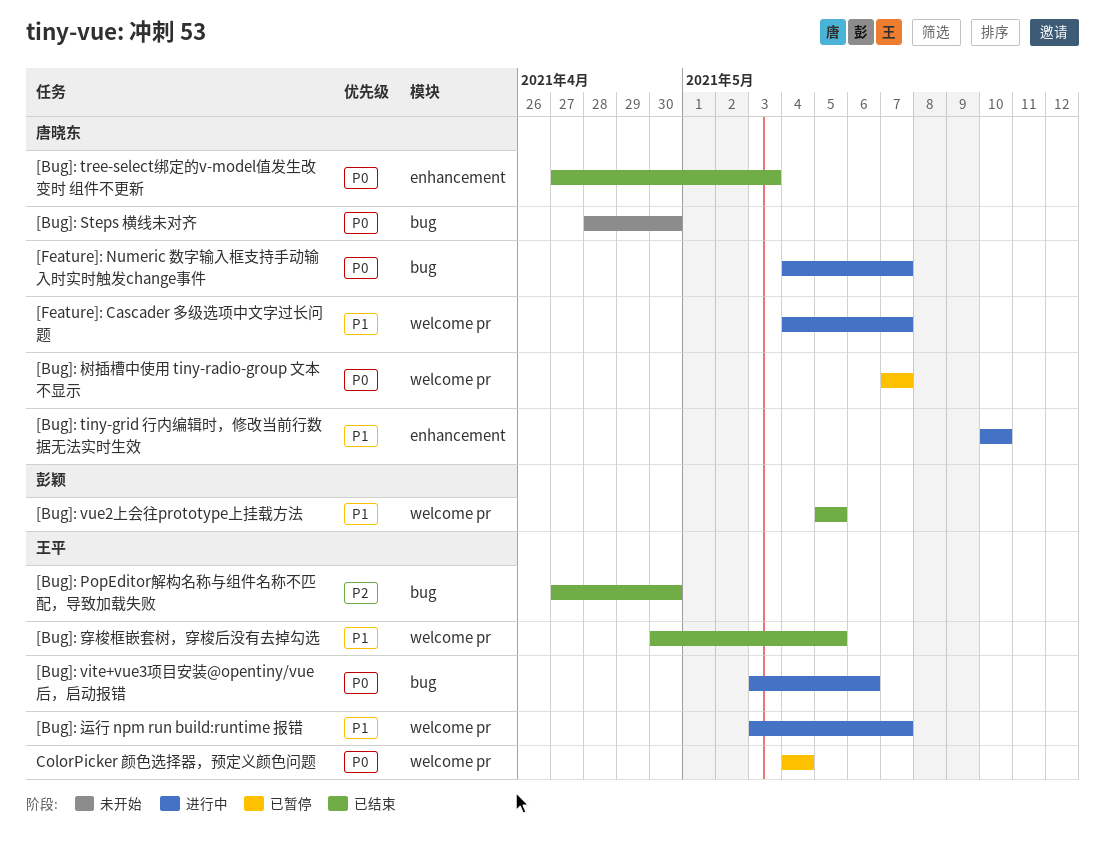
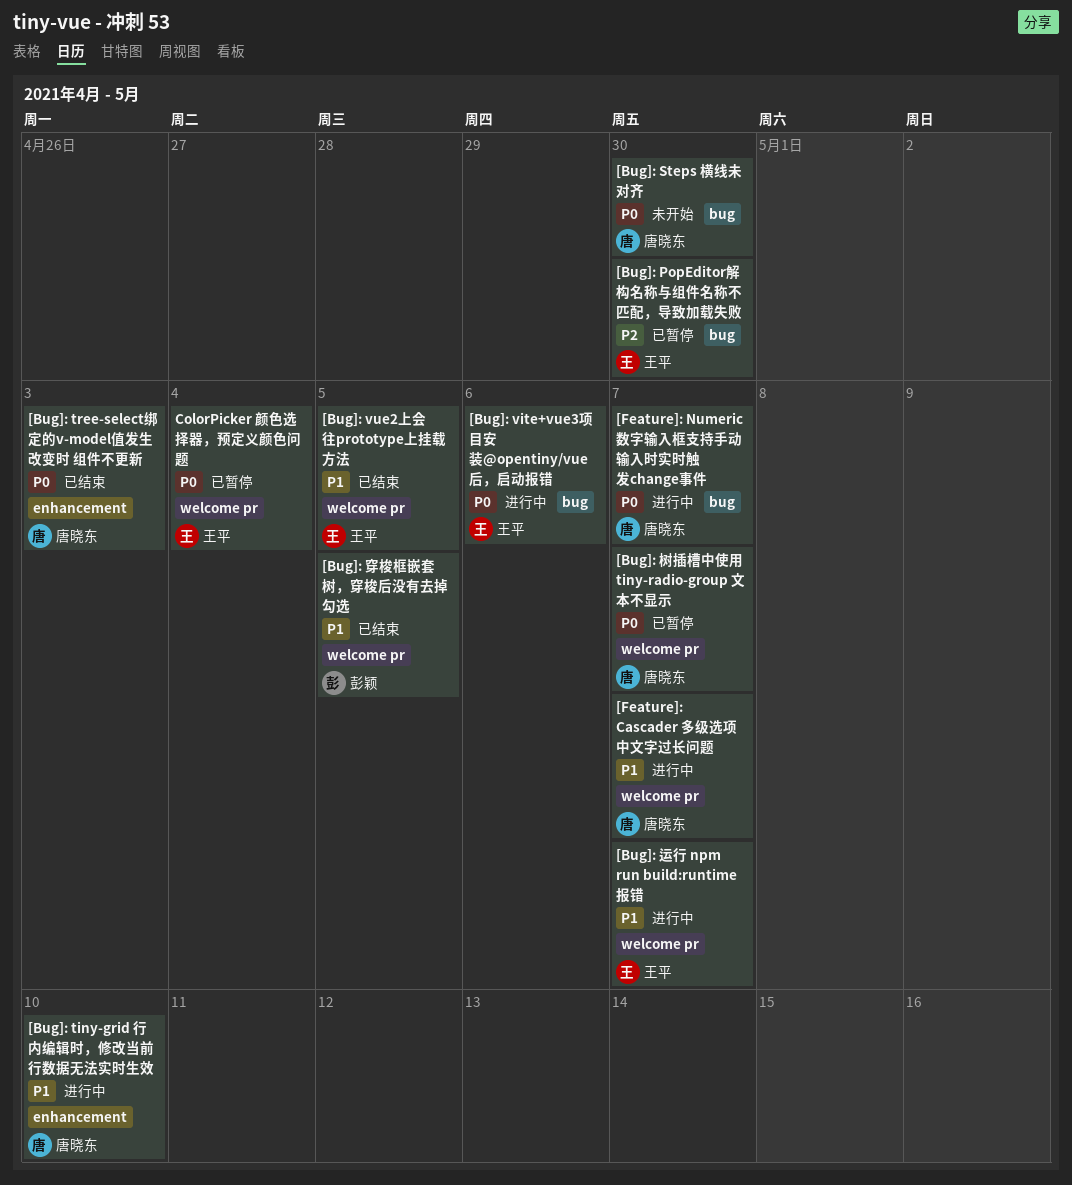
[Bug]: PopEditor解构名称与组件名称不匹配，导致加载失败, status: 已结束 -> 已暂停
[Bug]: vue2上会往prototype上挂载方法, owner: 彭颖 -> 王平
[Bug]: 穿梭框嵌套树，穿梭后没有去掉勾选, owner: 王平 -> 彭颖

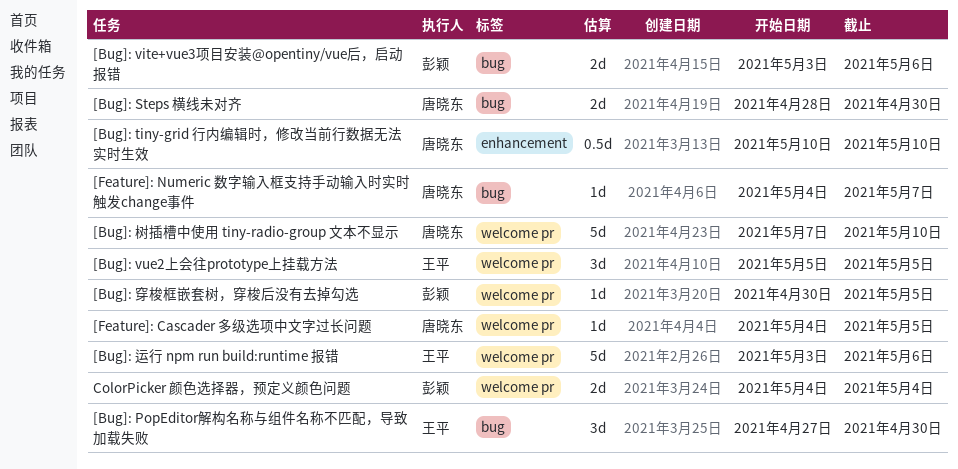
[Bug]: tree-select绑定的v-model值发生改变时 组件不更新: present -> none
[Bug]: vite+vue3项目安装@opentiny/vue后，启动报错, owner: 王平 -> 彭颖
[Bug]: 树插槽中使用 tiny-radio-group 文本不显示, due: May 7 -> May 10
[Bug]: 运行 npm run build:runtime 报错, due: May 7 -> May 6
[Feature]: Cascader 多级选项中文字过长问题, due: May 7 -> May 5
ColorPicker 颜色选择器，预定义颜色问题, owner: 王平 -> 彭颖

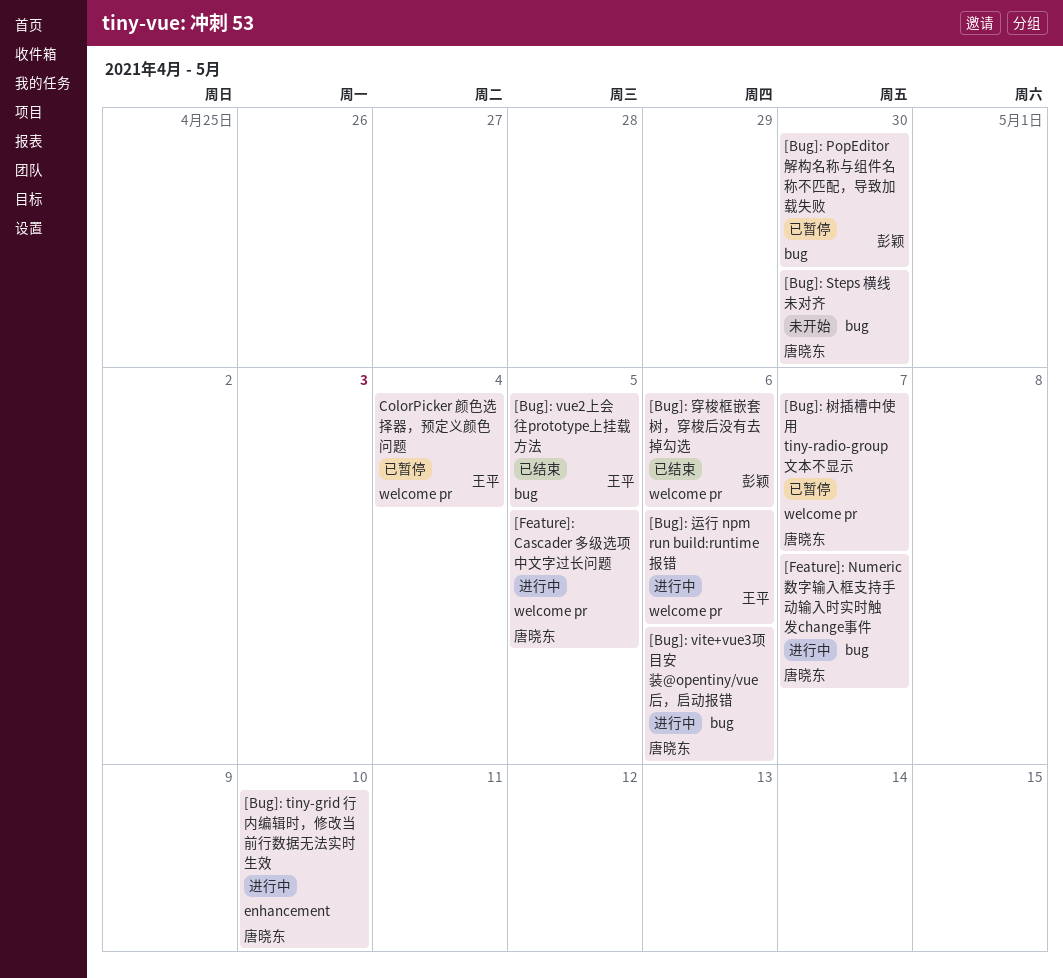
[Bug]: PopEditor解构名称与组件名称不匹配，导致加载失败, owner: 王平 -> 彭颖
[Bug]: vite+vue3项目安装@opentiny/vue后，启动报错, owner: 彭颖 -> 唐晓东
[Bug]: vue2上会往prototype上挂载方法, label: welcome pr -> bug
[Bug]: 树插槽中使用 tiny-radio-group 文本不显示, due: May 10 -> May 7
[Bug]: 穿梭框嵌套树，穿梭后没有去掉勾选, due: May 5 -> May 6
ColorPicker 颜色选择器，预定义颜色问题, owner: 彭颖 -> 王平

